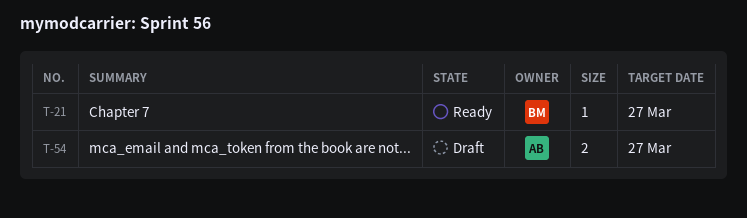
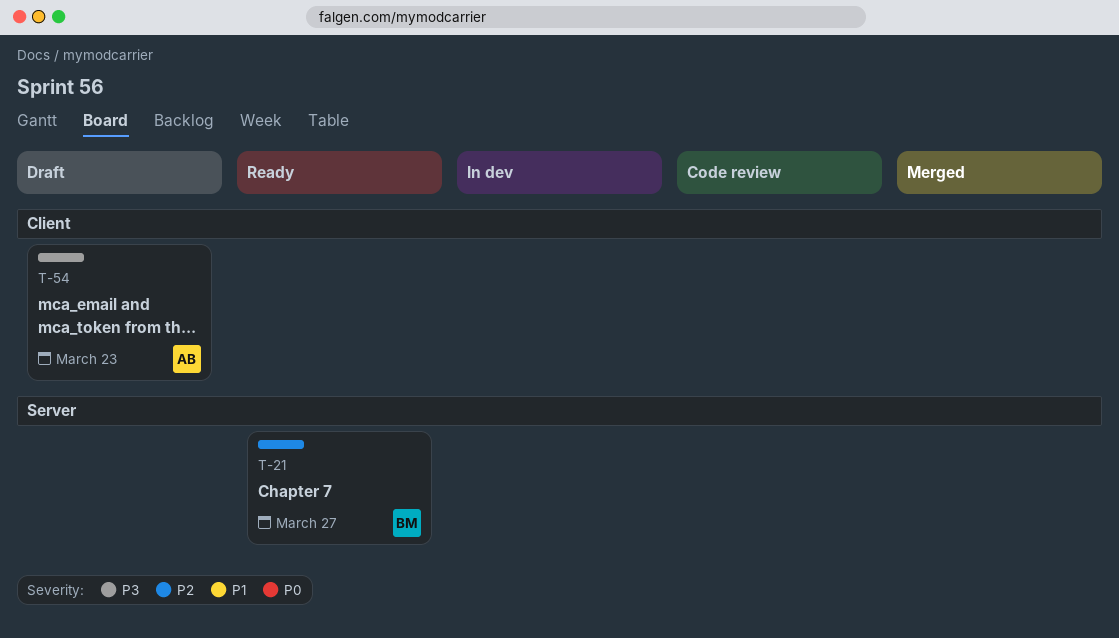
T-54, due: Mar 27 -> Mar 23

